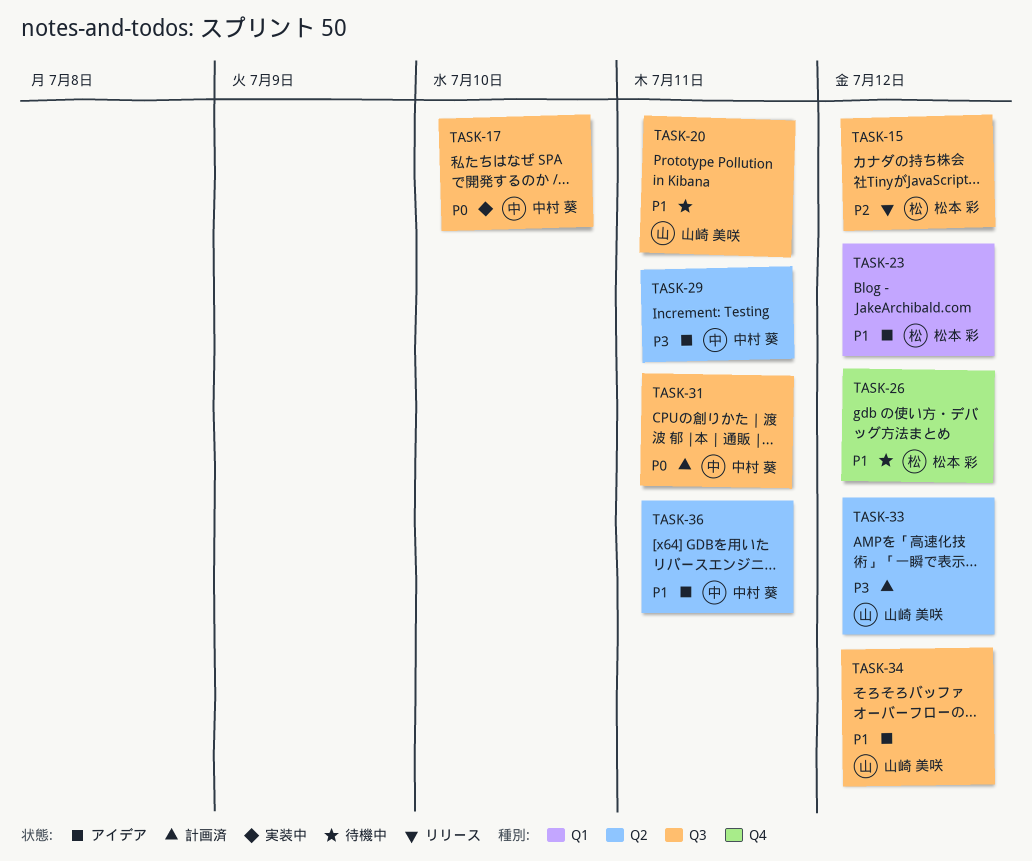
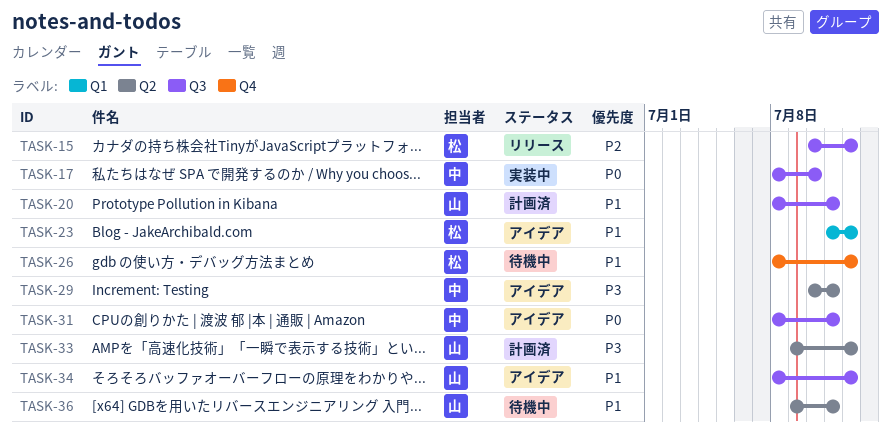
TASK-20, status: 待機中 -> 計画済
TASK-31, status: 計画済 -> アイデア
TASK-36, status: アイデア -> 待機中
TASK-36, owner: 中村 葵 -> 山崎 美咲

